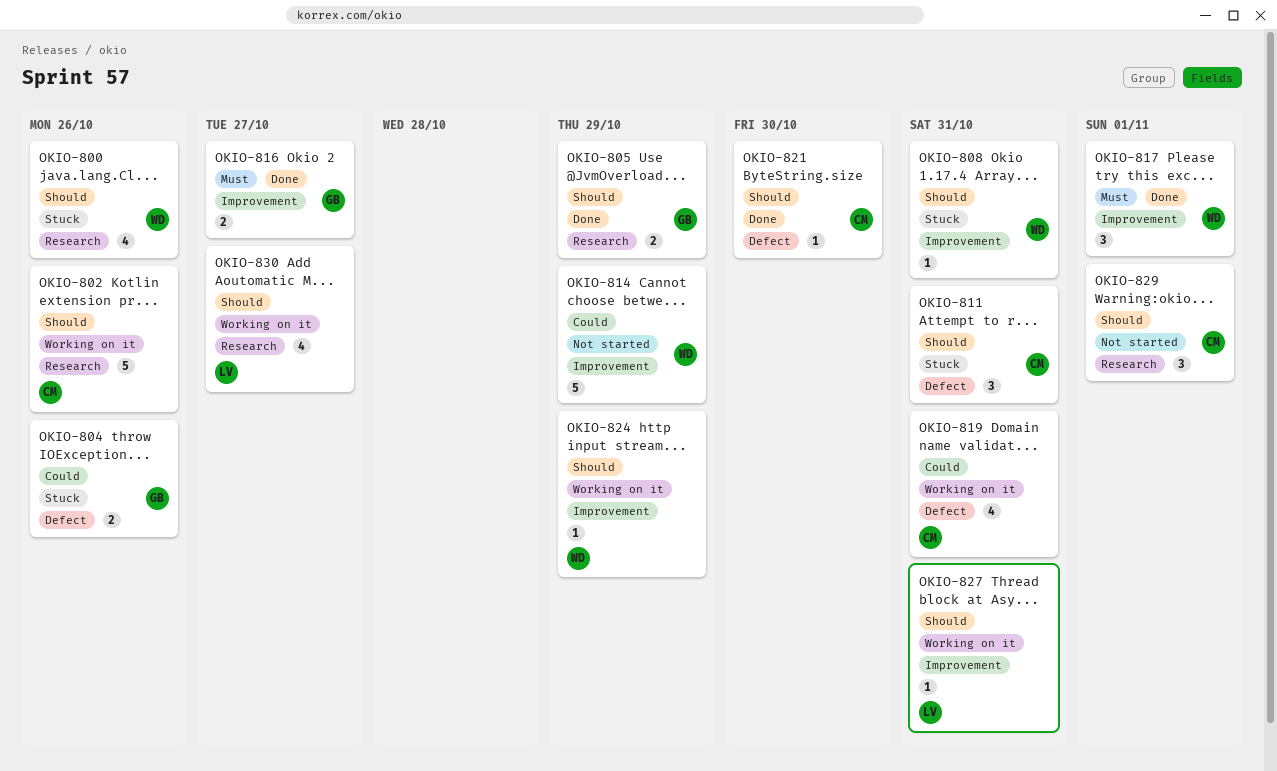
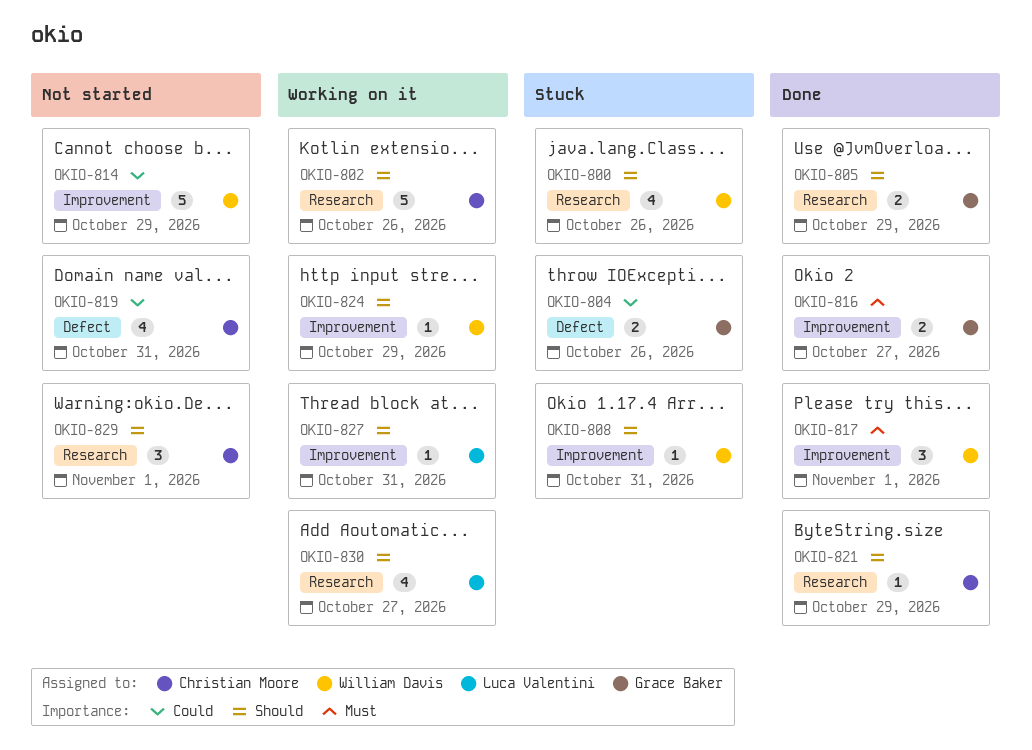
OKIO-811: present -> none
OKIO-819, status: Working on it -> Not started
OKIO-821, label: Defect -> Research
OKIO-821, due: Oct 30 -> Oct 29

